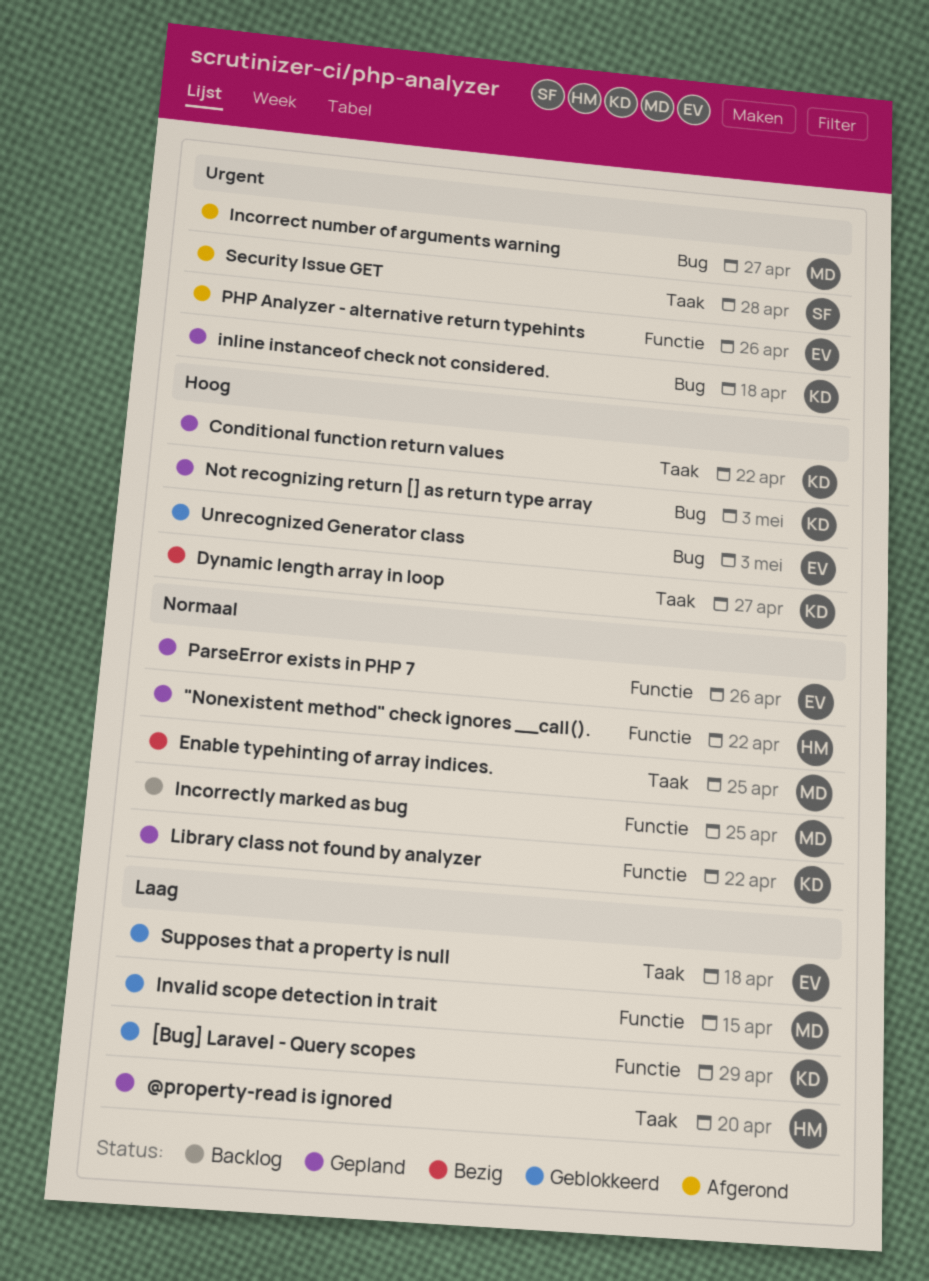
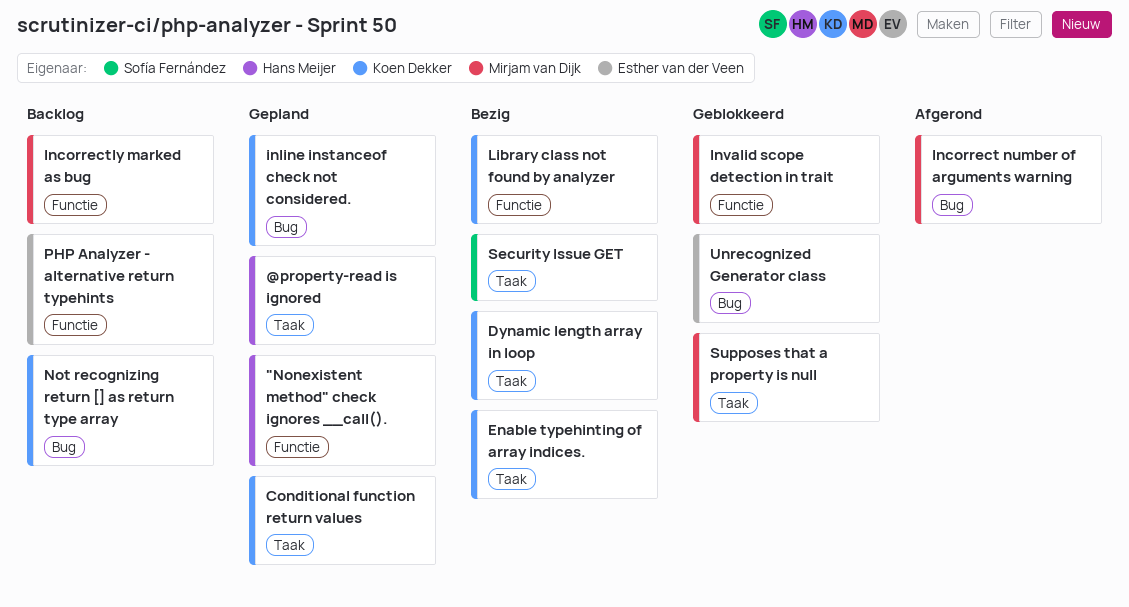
[Bug] Laravel - Query scopes: present -> none
Enable typehinting of array indices., owner: Mirjam van Dijk -> Koen Dekker
Library class not found by analyzer, status: Gepland -> Bezig
Not recognizing return [] as return type array, status: Gepland -> Backlog
ParseError exists in PHP 7: present -> none
PHP Analyzer - alternative return typehints, status: Afgerond -> Backlog
Security Issue GET, status: Afgerond -> Bezig
Supposes that a property is null, owner: Esther van der Veen -> Mirjam van Dijk

